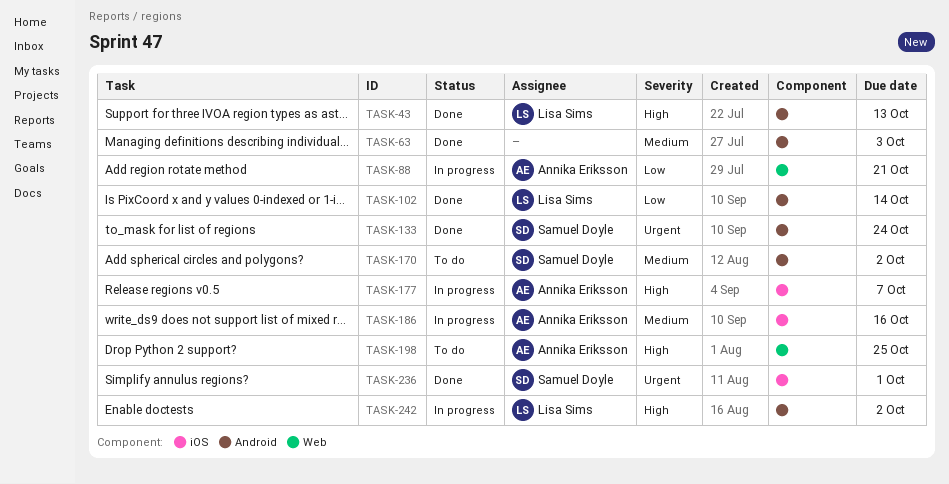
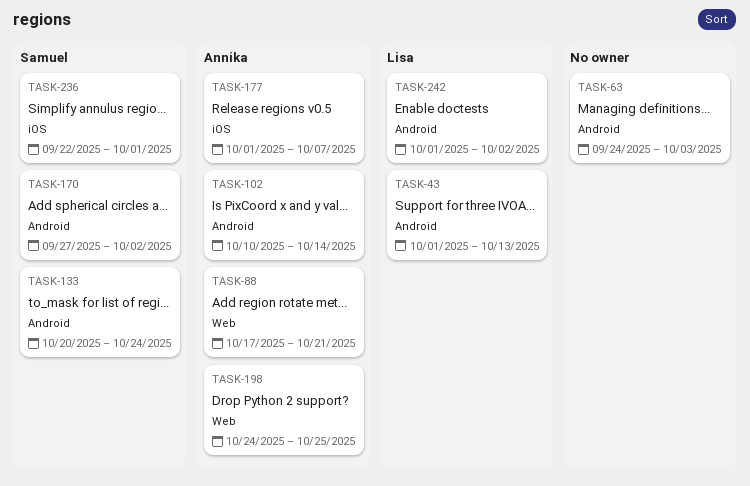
TASK-102, owner: Lisa Sims -> Annika Eriksson
TASK-186: present -> none

